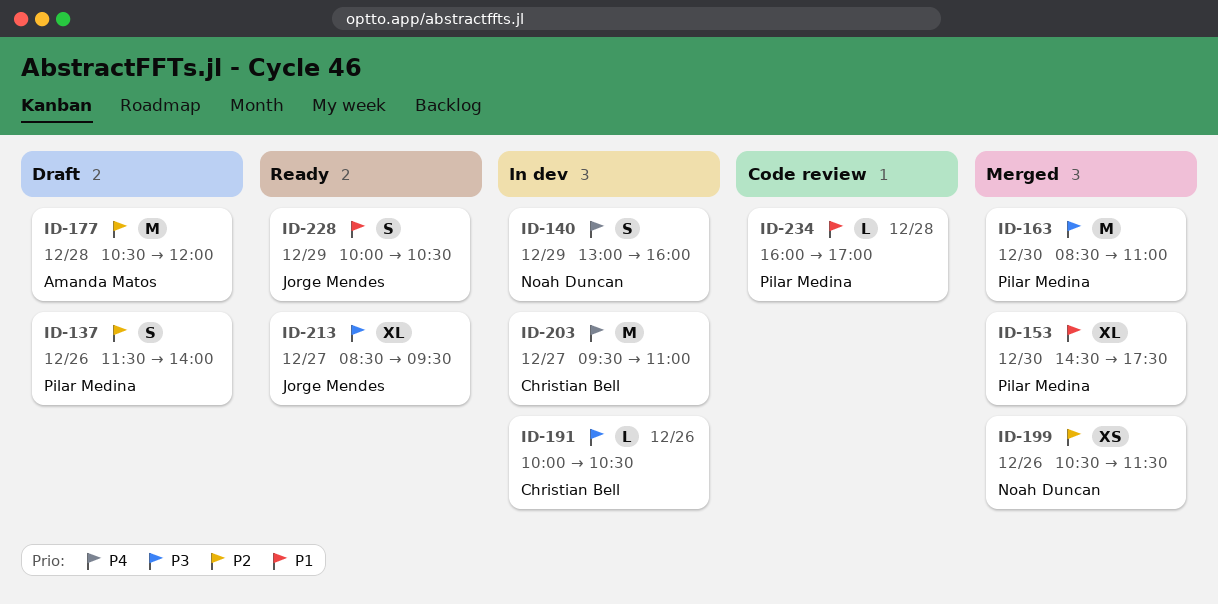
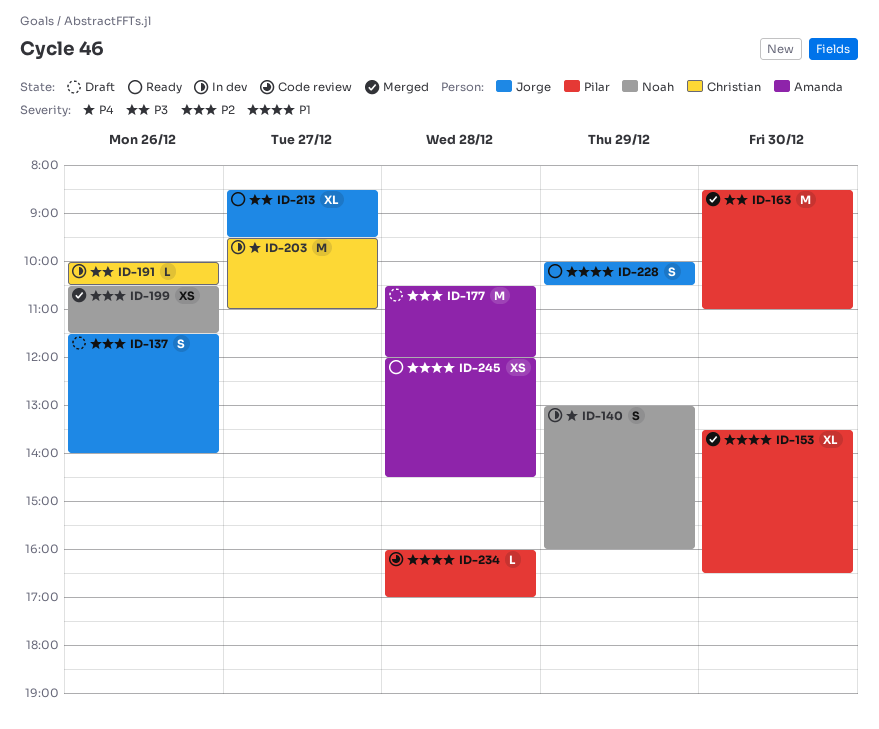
ID-137, owner: Pilar Medina -> Jorge Mendes
ID-153, begins: 14:30 -> 13:30
ID-153, ends: 17:30 -> 16:30
ID-245: none -> present

